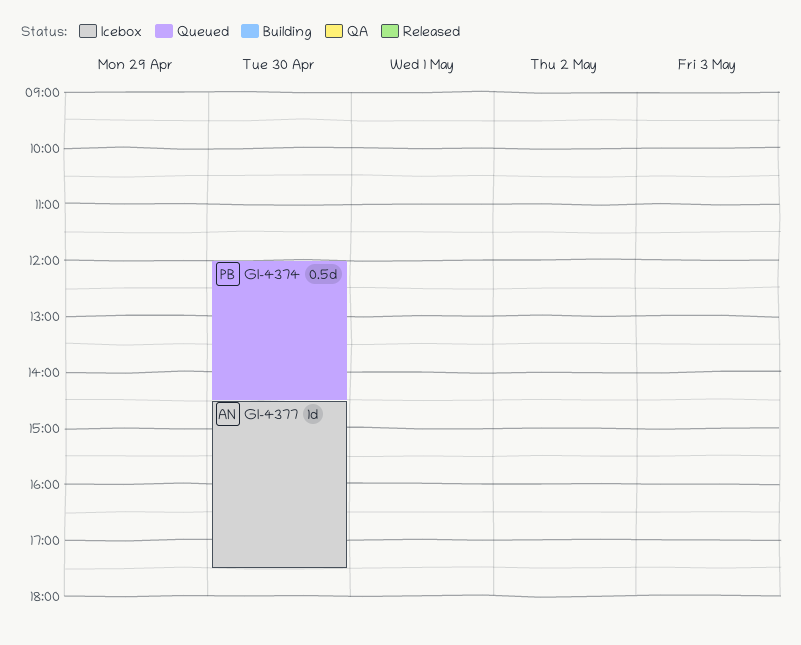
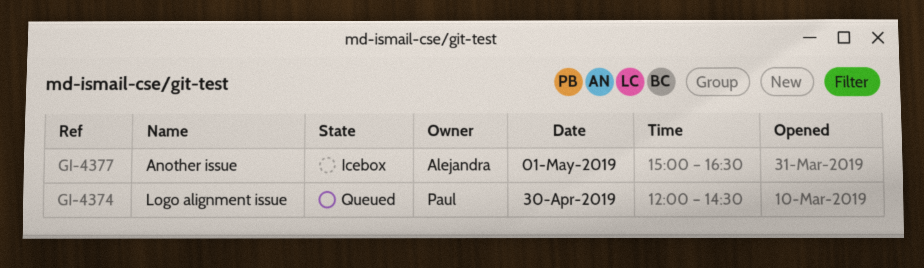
GI-4377, day: Apr 30 -> May 1
GI-4377, begins: 14:30 -> 15:00
GI-4377, ends: 17:30 -> 16:30

